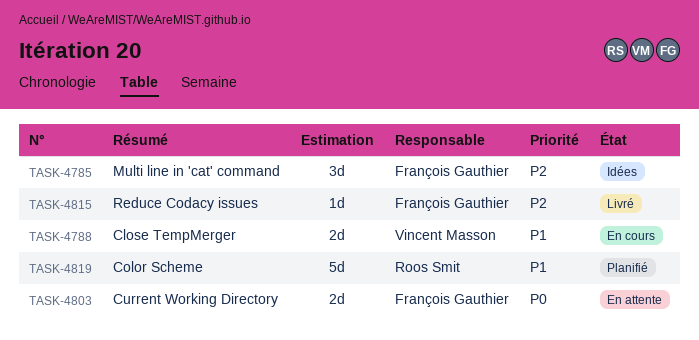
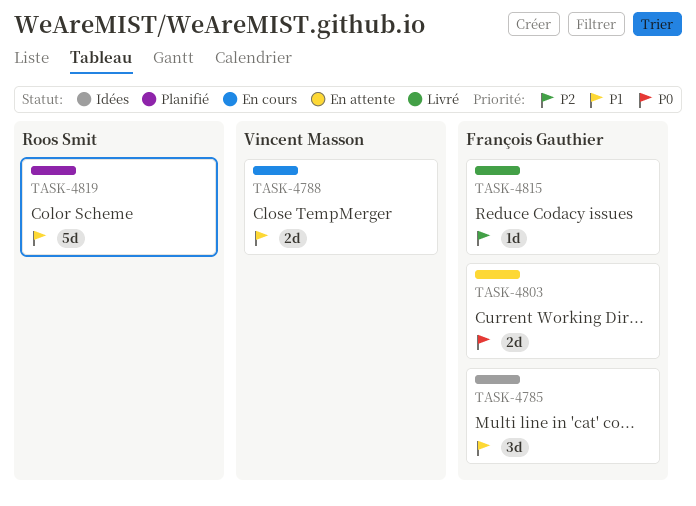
TASK-4785, priority: P2 -> P1

